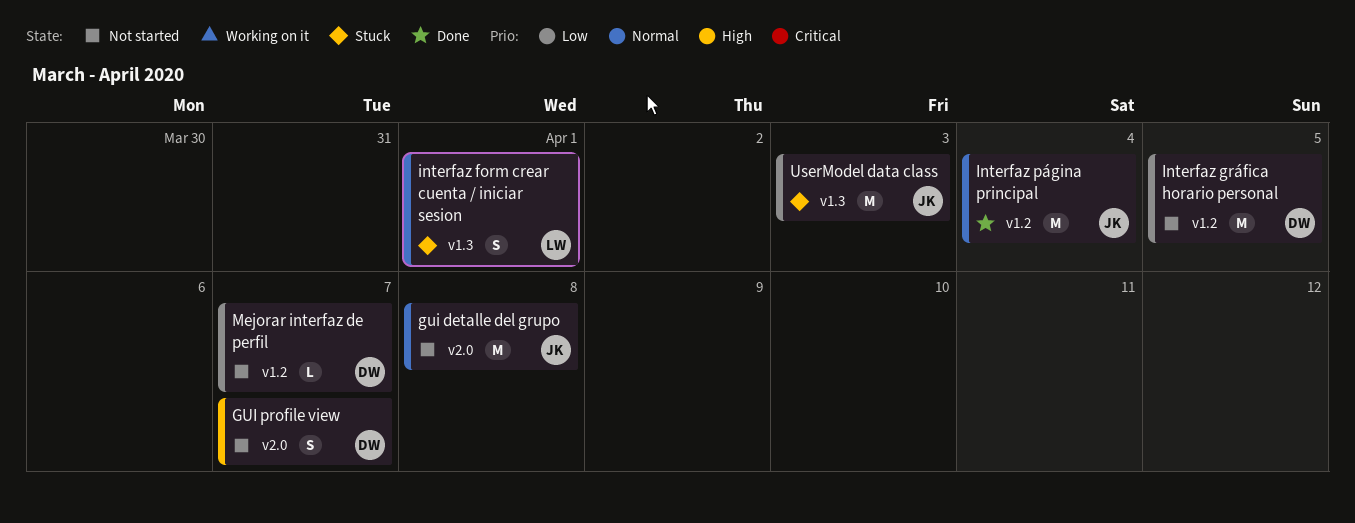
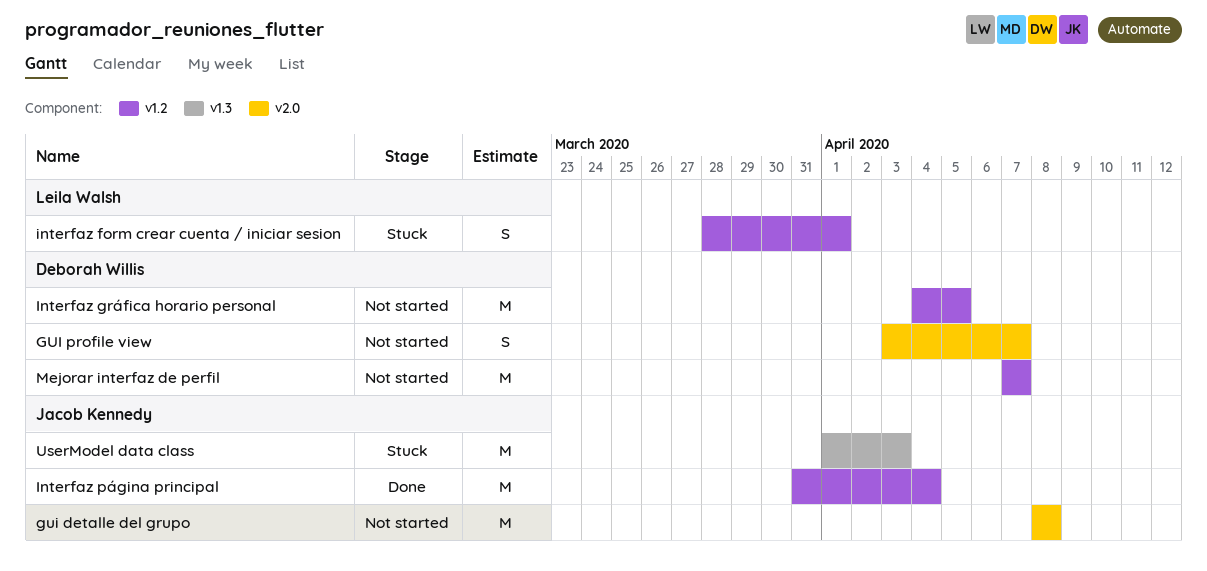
interfaz form crear cuenta / iniciar sesion, label: v1.3 -> v1.2
Mejorar interfaz de perfil, estimate: L -> M

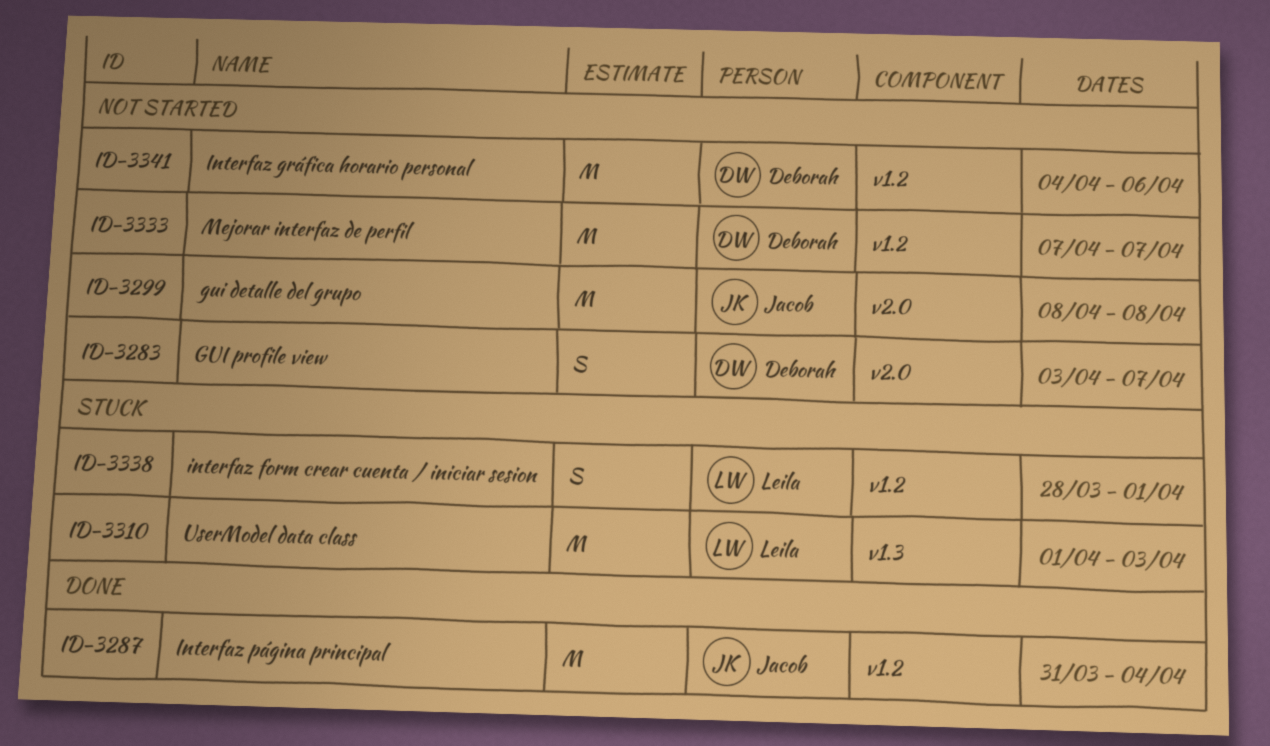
Interfaz gráfica horario personal, due: Apr 5 -> Apr 6
UserModel data class, owner: Jacob Kennedy -> Leila Walsh

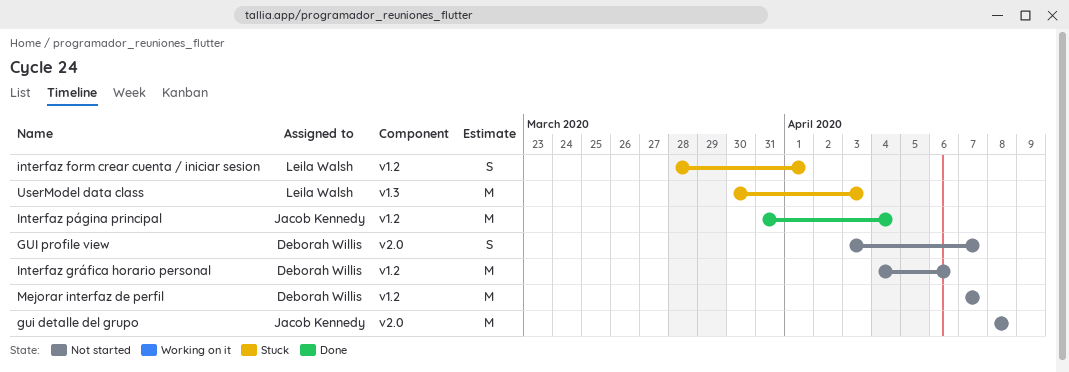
UserModel data class, start: Apr 1 -> Mar 30

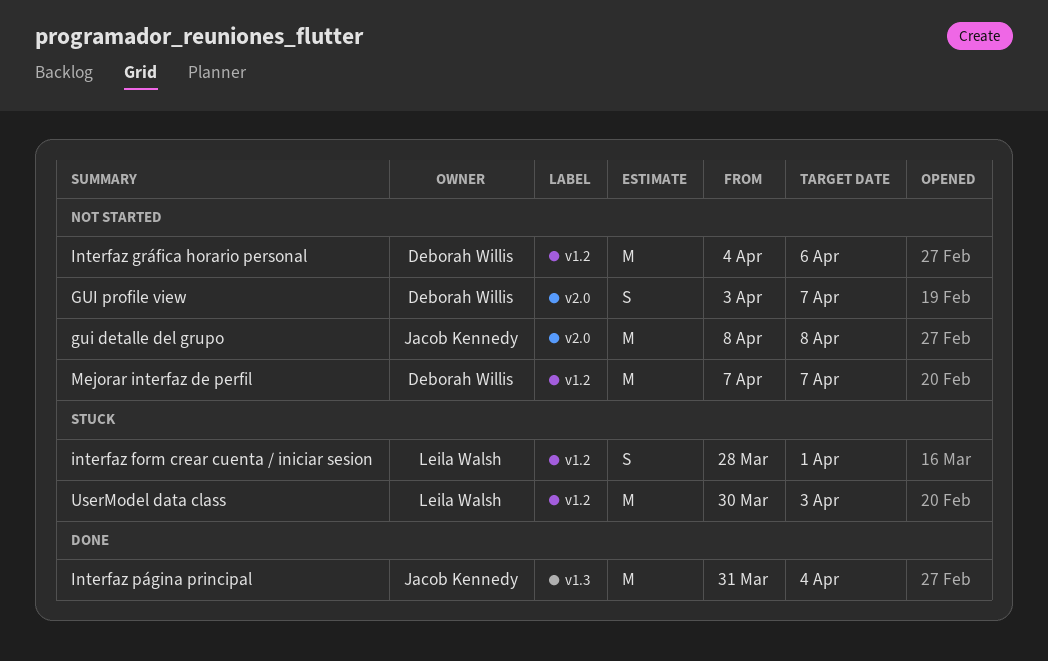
Interfaz página principal, label: v1.2 -> v1.3
UserModel data class, label: v1.3 -> v1.2

